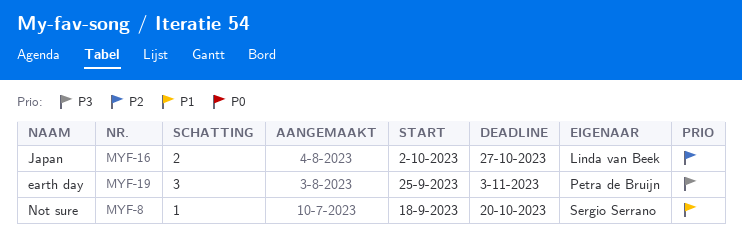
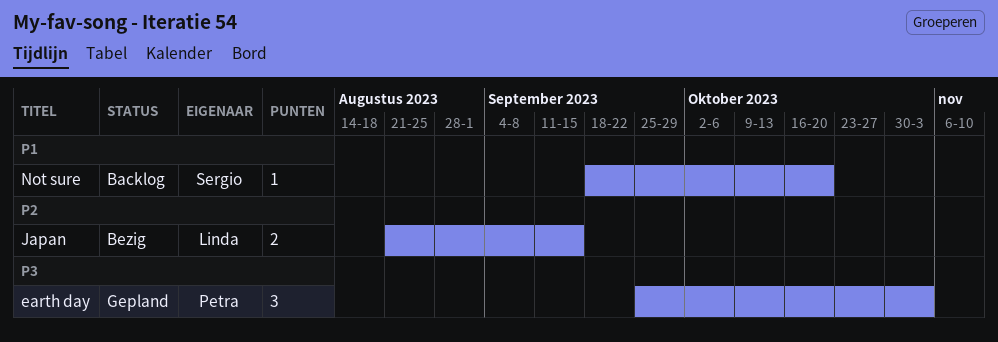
Japan, start: Oct 2 -> Aug 21
Japan, due: Oct 27 -> Sep 15

